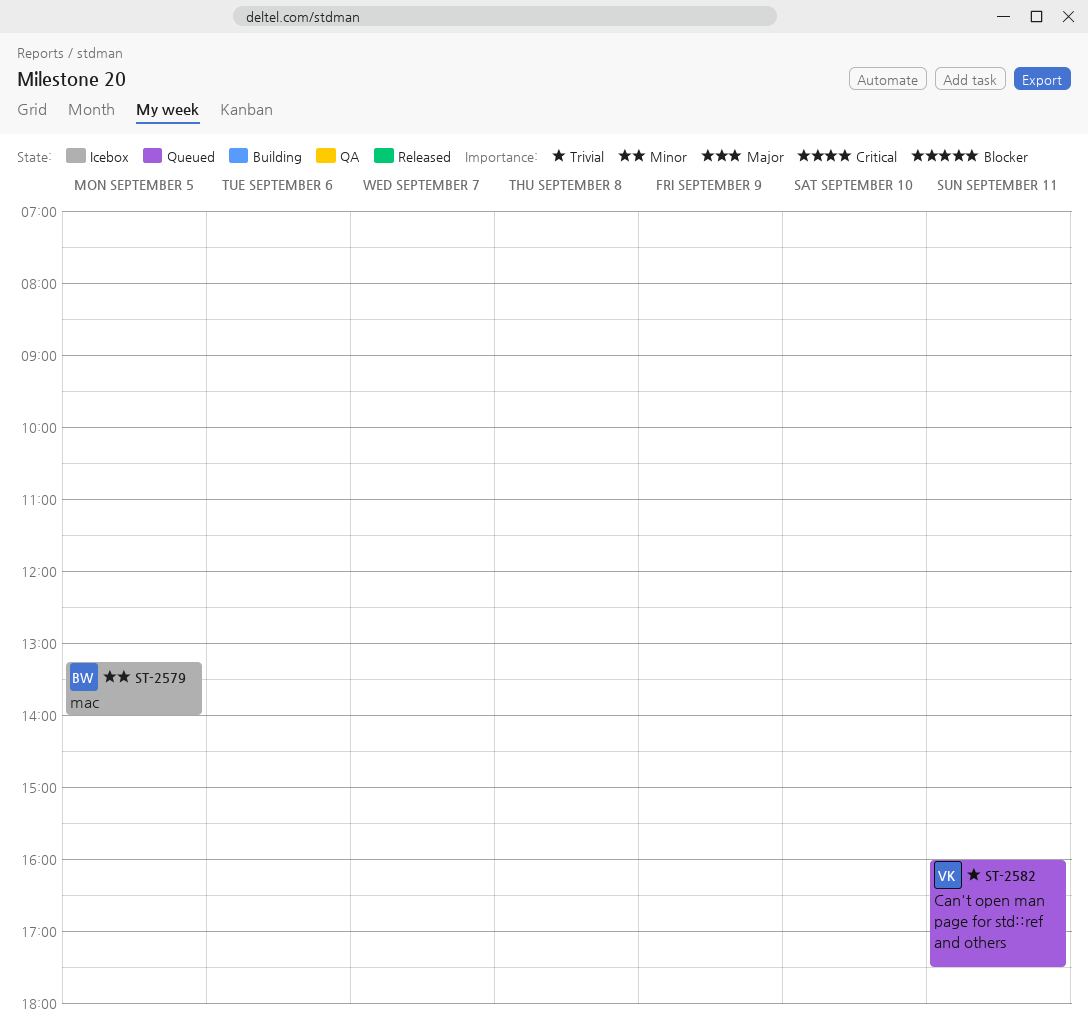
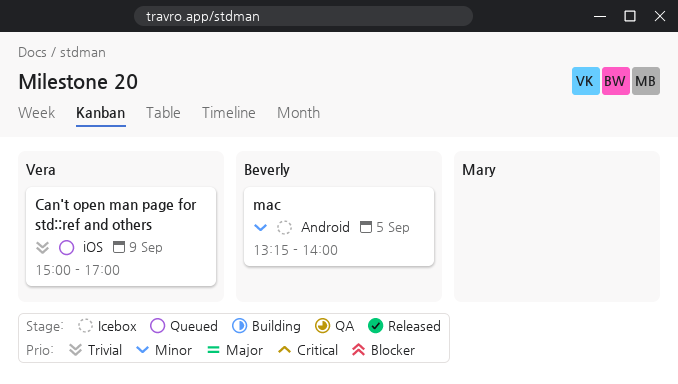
Can't open man page for std::ref and others, day: Sep 11 -> Sep 9
Can't open man page for std::ref and others, begins: 16:00 -> 15:00
Can't open man page for std::ref and others, ends: 17:30 -> 17:00

